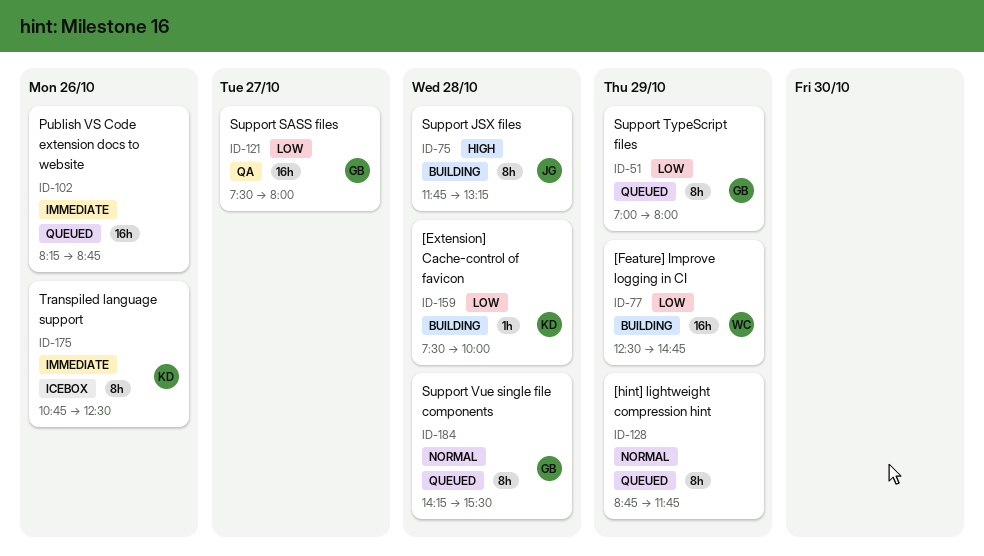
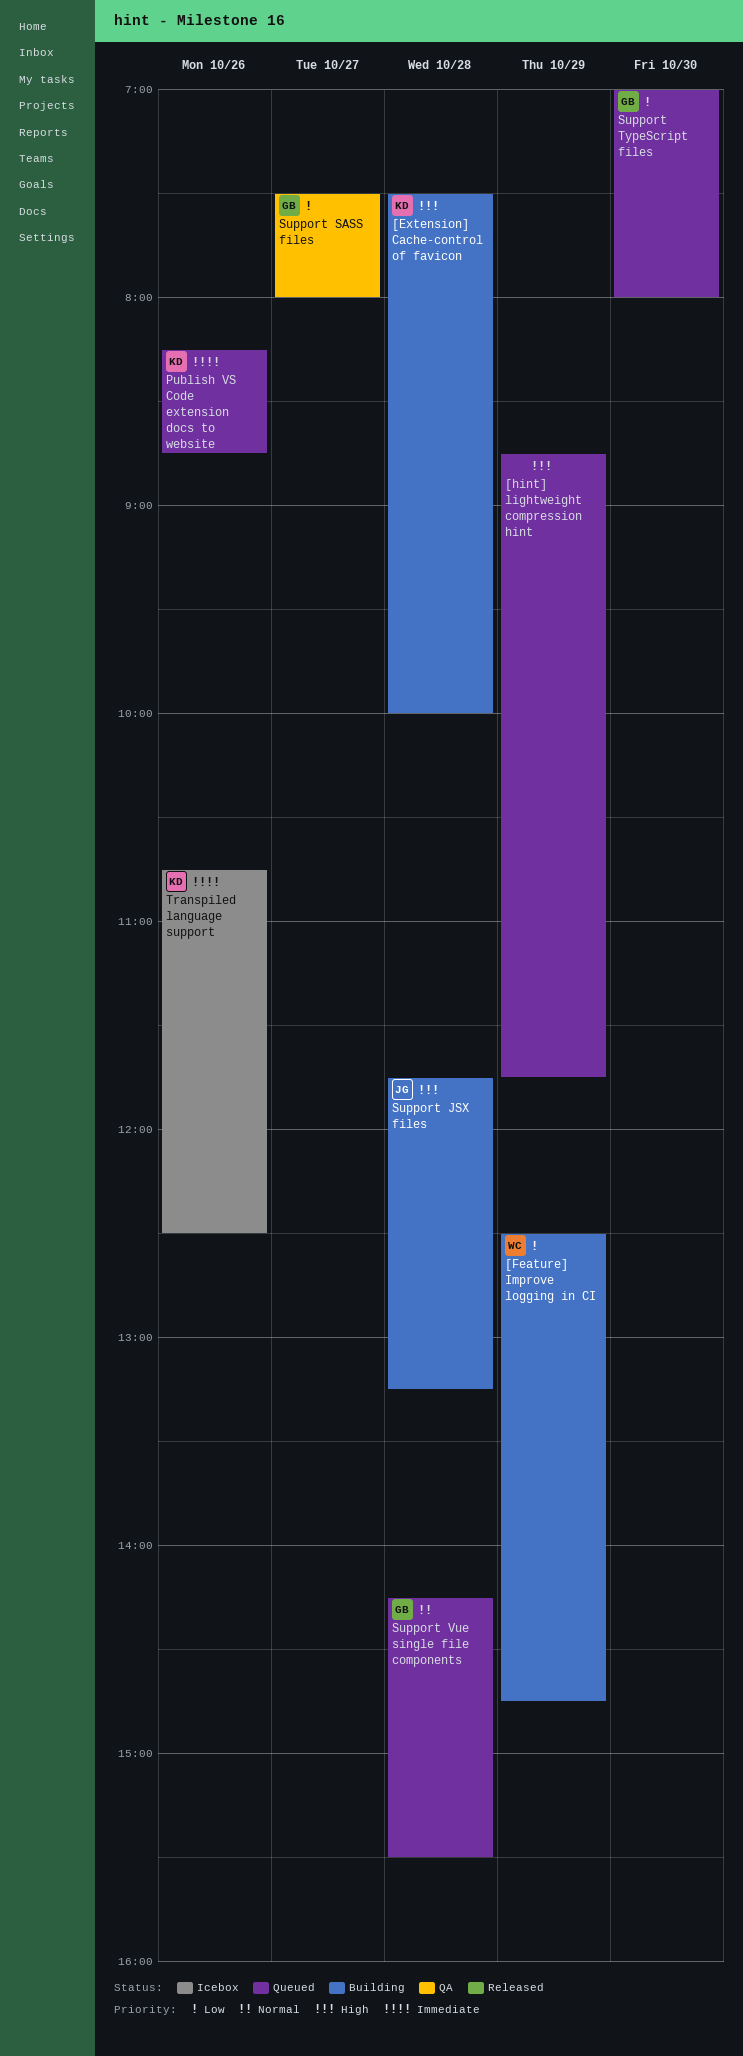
[Extension] Cache-control of favicon, priority: Low -> High
[hint] lightweight compression hint, priority: Normal -> High
Publish VS Code extension docs to website, owner: none -> KD
Support TypeScript files, day: Oct 29 -> Oct 30

